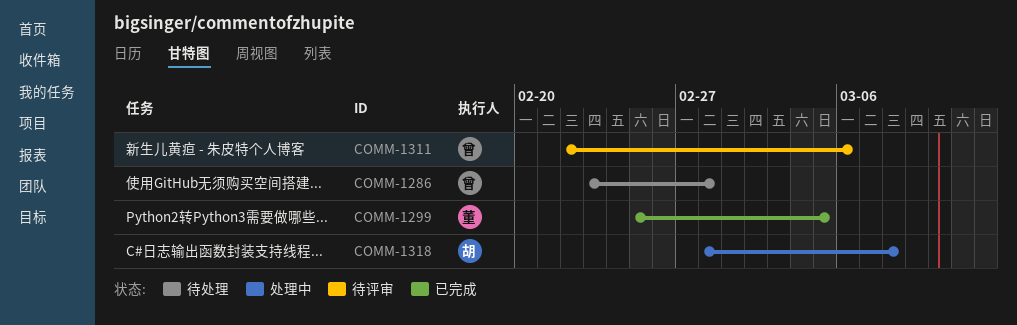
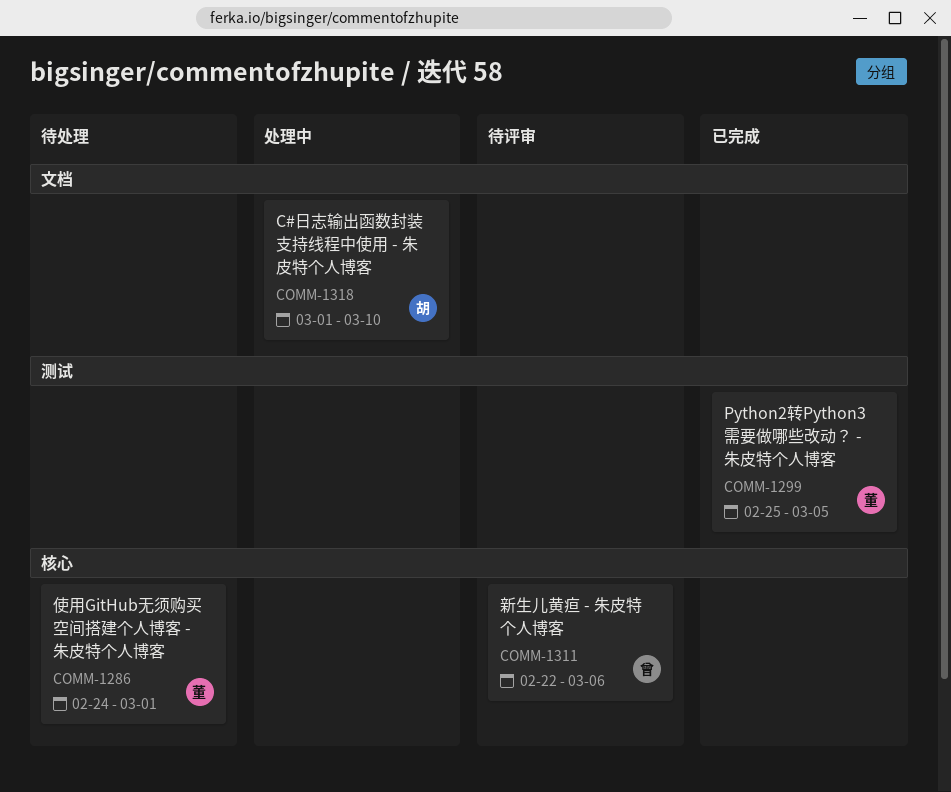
COMM-1286, owner: 曾 -> 董
COMM-1286, start: Feb 23 -> Feb 24
COMM-1286, due: Feb 28 -> Mar 1
COMM-1318, start: Feb 28 -> Mar 1
COMM-1318, due: Mar 8 -> Mar 10

